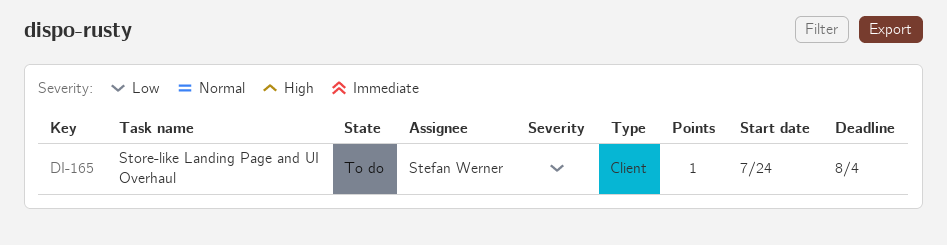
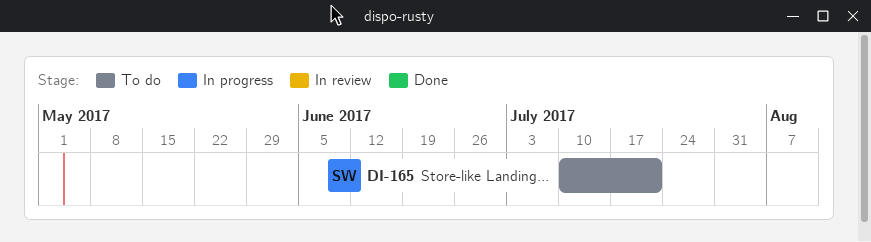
DI-165, start: Jul 24 -> Jul 10
DI-165, due: Aug 4 -> Jul 21

